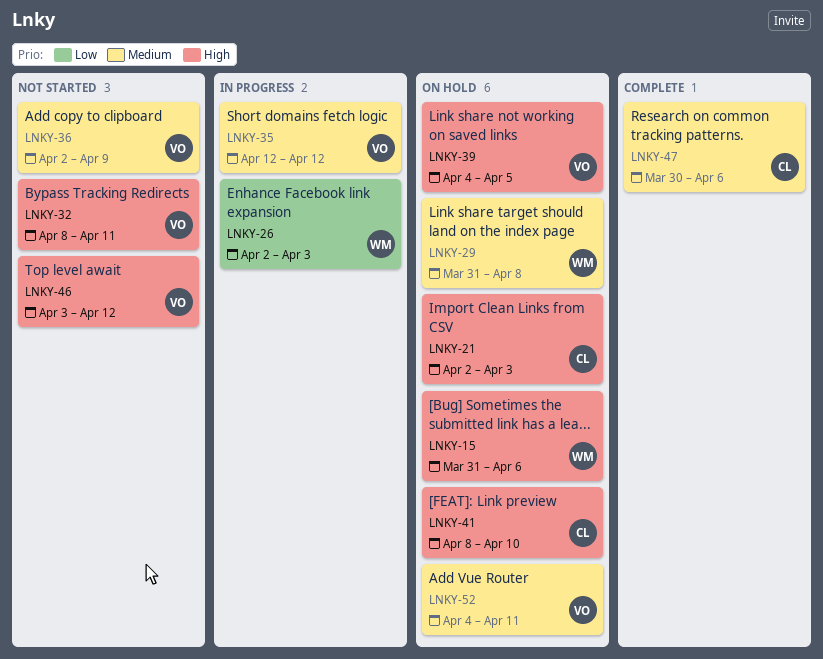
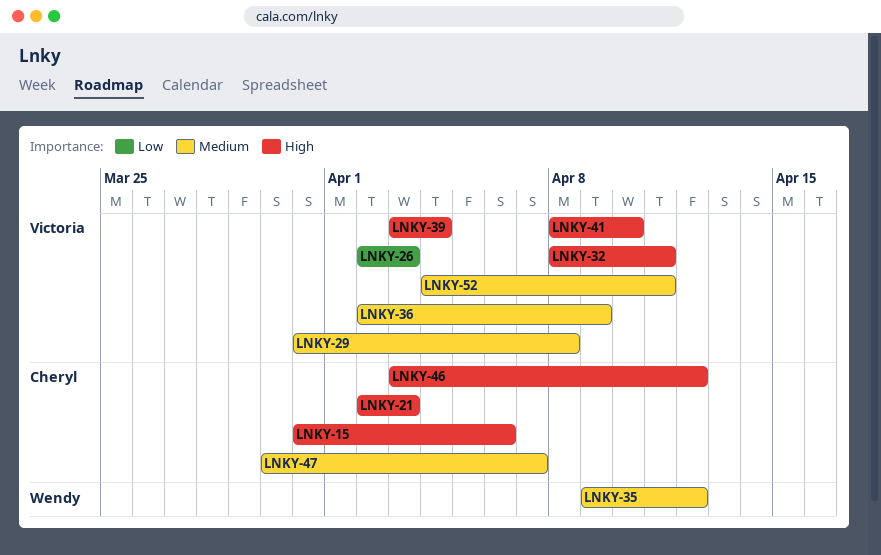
LNKY-15, owner: Wendy -> Cheryl
LNKY-26, owner: Wendy -> Victoria
LNKY-29, owner: Wendy -> Victoria
LNKY-35, owner: Victoria -> Wendy
LNKY-35, start: Apr 12 -> Apr 9
LNKY-39, start: Apr 4 -> Apr 3
LNKY-39, due: Apr 5 -> Apr 4
LNKY-41, owner: Cheryl -> Victoria
LNKY-46, owner: Victoria -> Cheryl
LNKY-47, due: Apr 6 -> Apr 7

